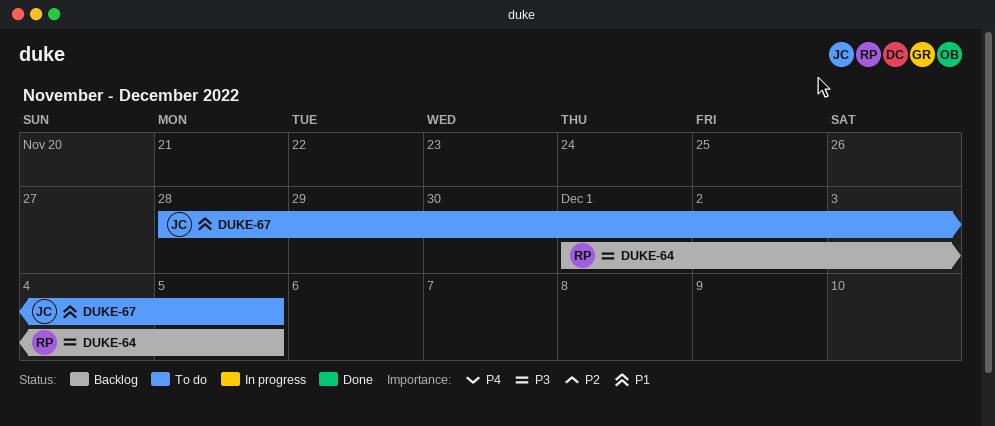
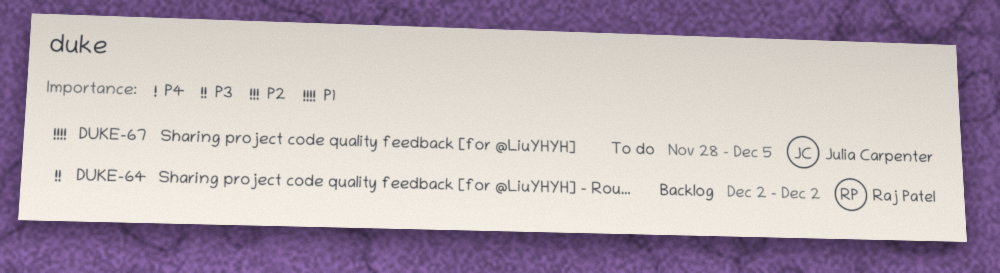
DUKE-64, start: Dec 1 -> Dec 2
DUKE-64, due: Dec 5 -> Dec 2

